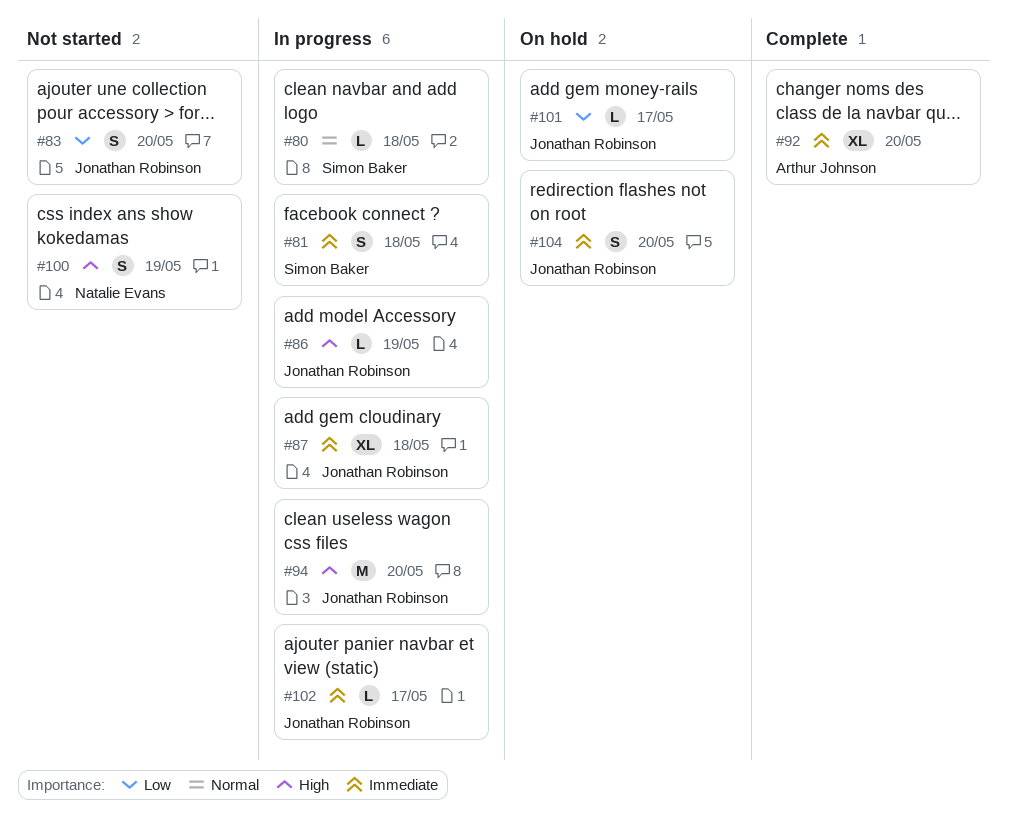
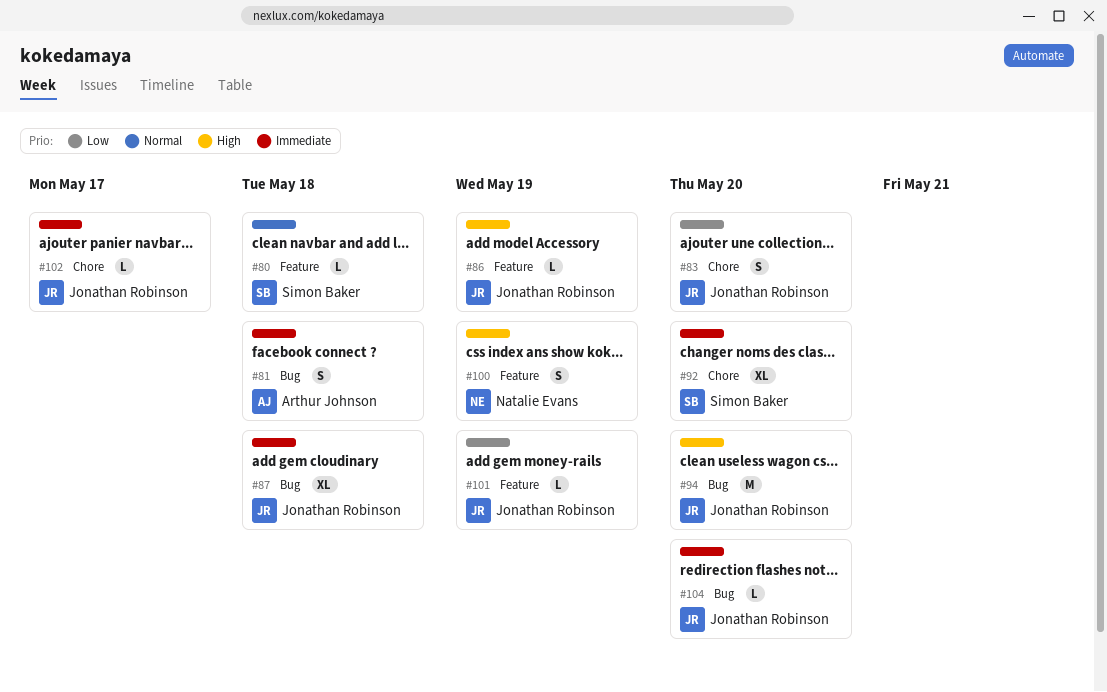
#81, owner: Simon Baker -> Arthur Johnson
#92, owner: Arthur Johnson -> Simon Baker
#101, due: May 17 -> May 19
#104, estimate: S -> L

